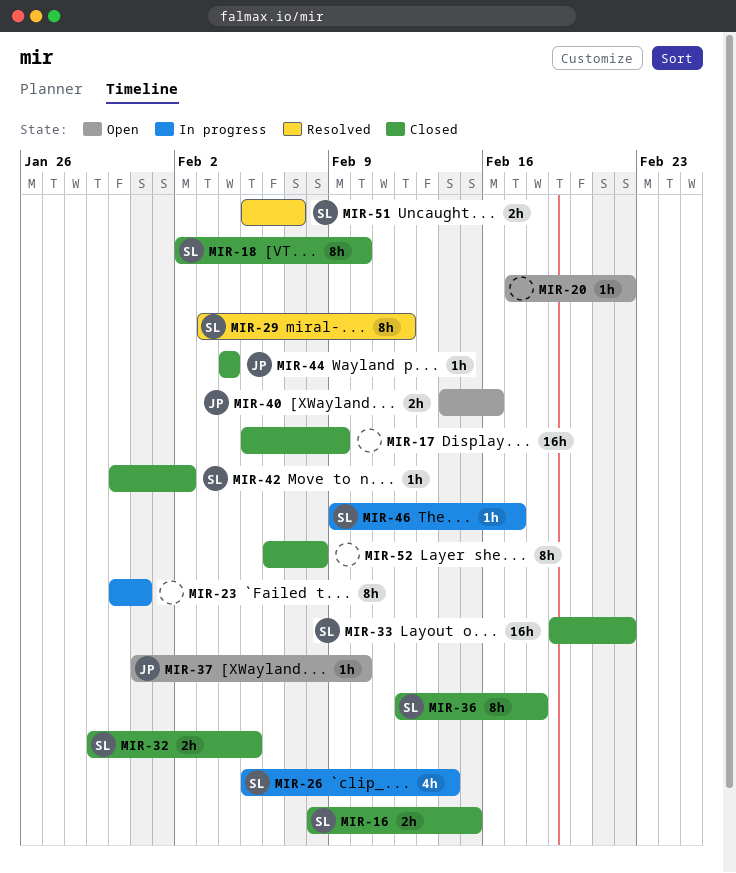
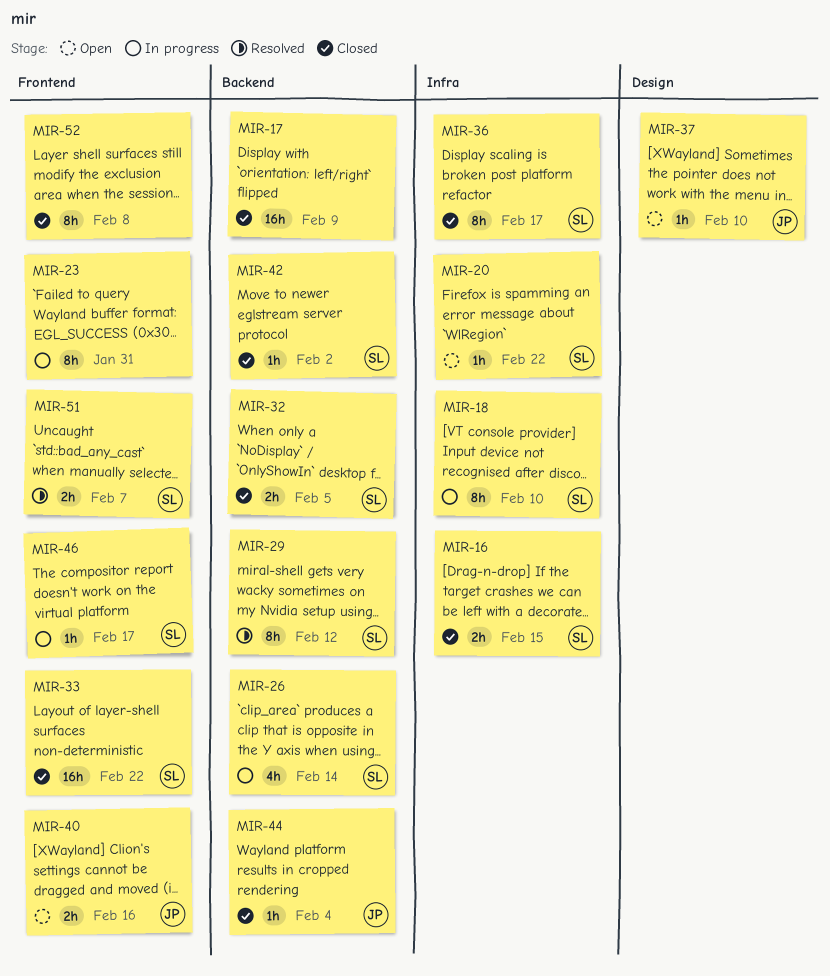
MIR-18, status: Closed -> In progress
MIR-20, owner: none -> SL
MIR-36, due: Feb 18 -> Feb 17

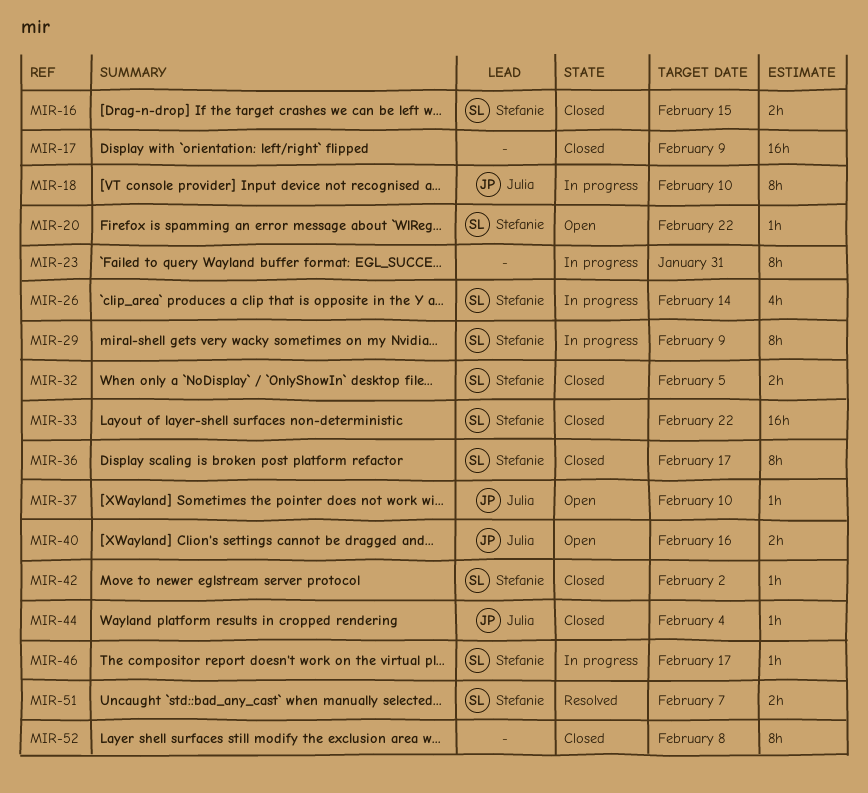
MIR-18, owner: Stefanie -> Julia
MIR-29, status: Resolved -> In progress
MIR-29, due: Feb 12 -> Feb 9

